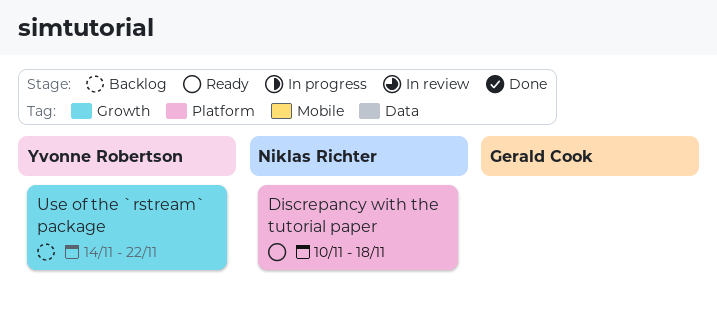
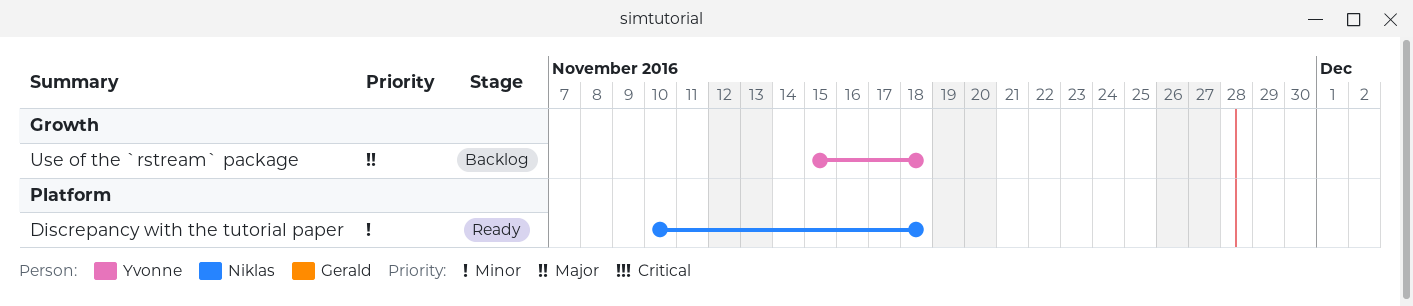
Use of the `rstream` package, start: Nov 14 -> Nov 15
Use of the `rstream` package, due: Nov 22 -> Nov 18

